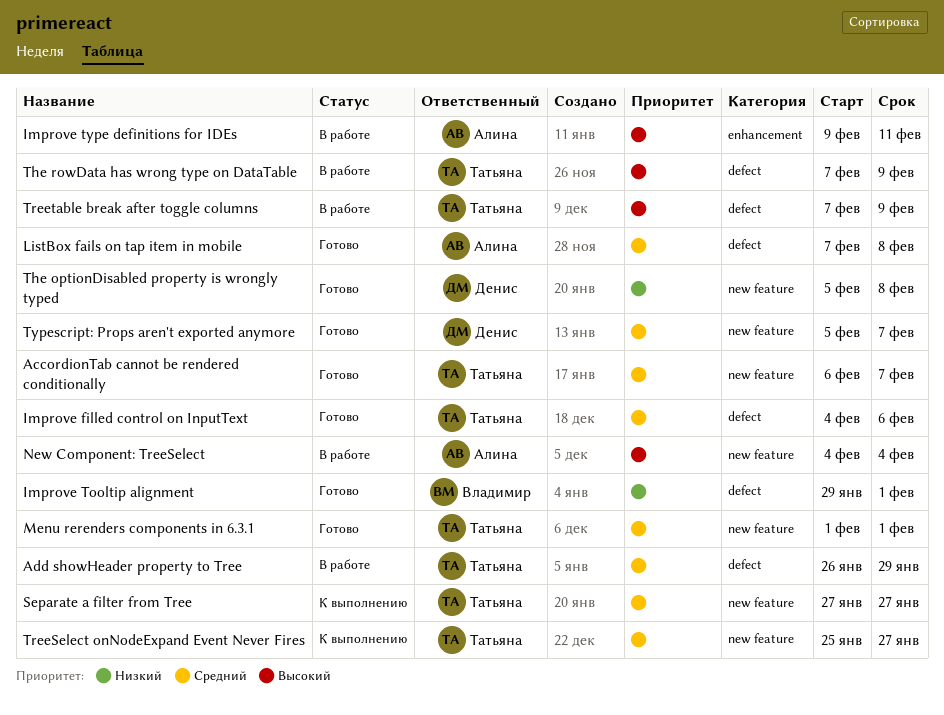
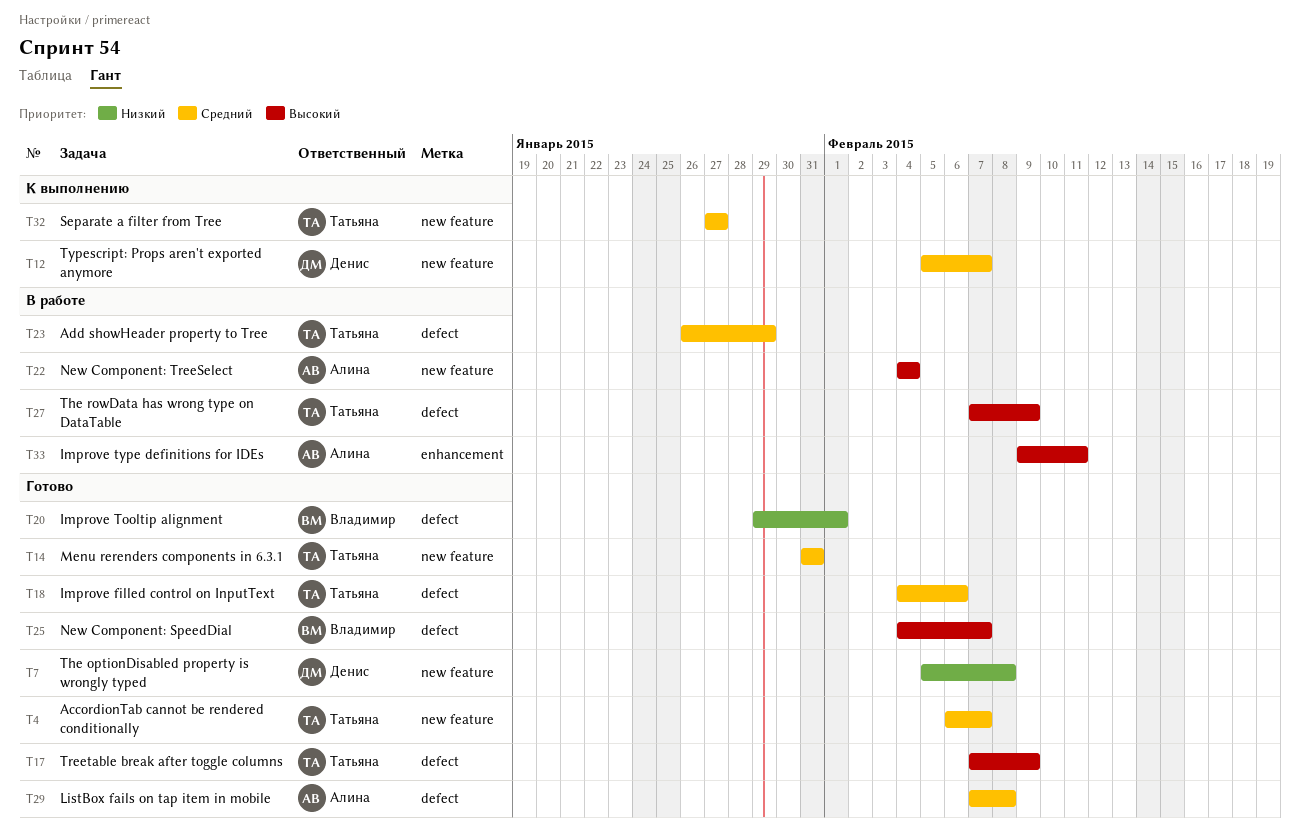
Menu rerenders components in 6.3.1, start: Feb 1 -> Jan 31
Menu rerenders components in 6.3.1, due: Feb 1 -> Jan 31
New Component: SpeedDial: none -> present
TreeSelect onNodeExpand Event Never Fires: present -> none
Treetable break after toggle columns, status: В работе -> Готово
Typescript: Props aren't exported anymore, status: Готово -> К выполнению

